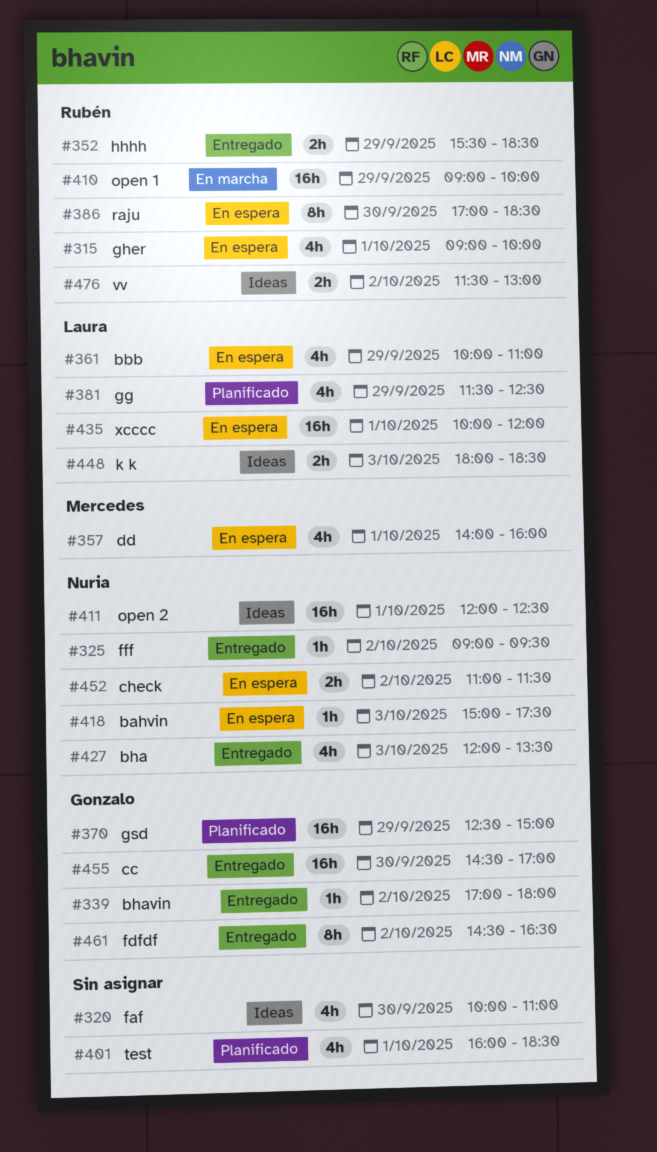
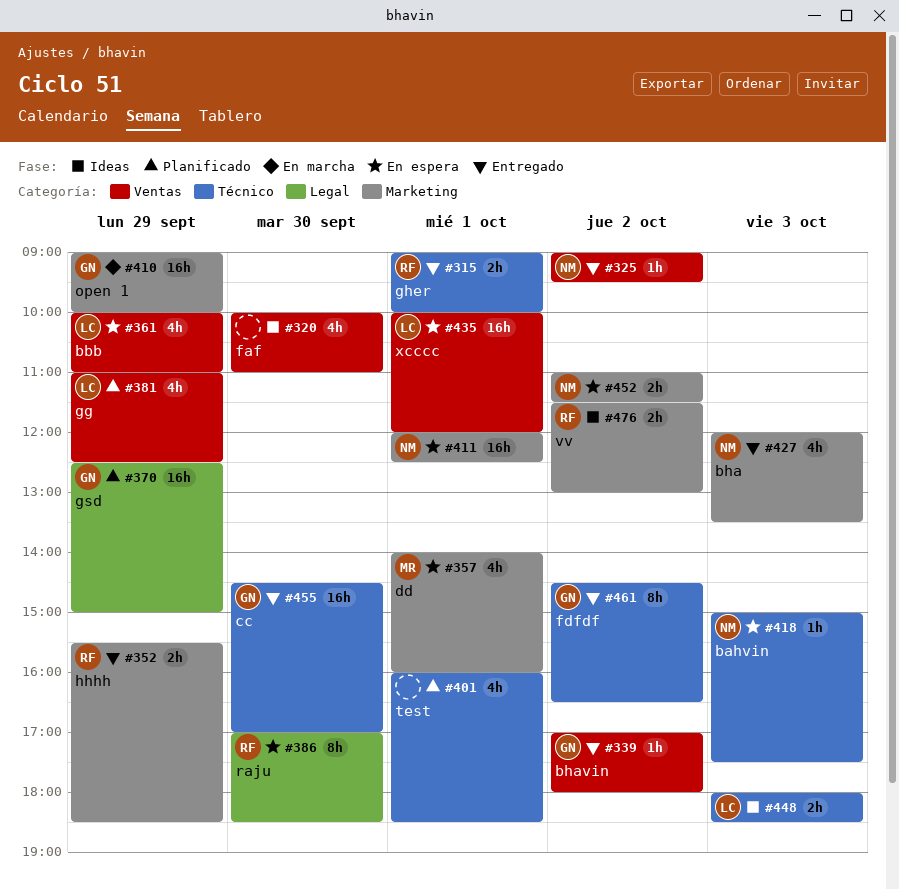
#315, status: En espera -> Entregado
#315, estimate: 4h -> 2h
#381, begins: 11:30 -> 11:00
#410, owner: Rubén -> Gonzalo
#411, status: Ideas -> En espera

